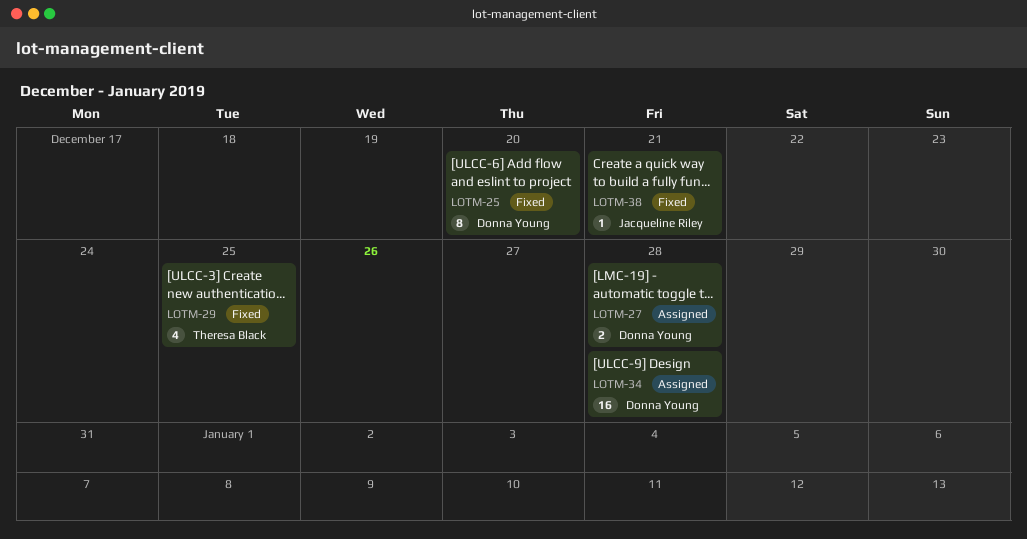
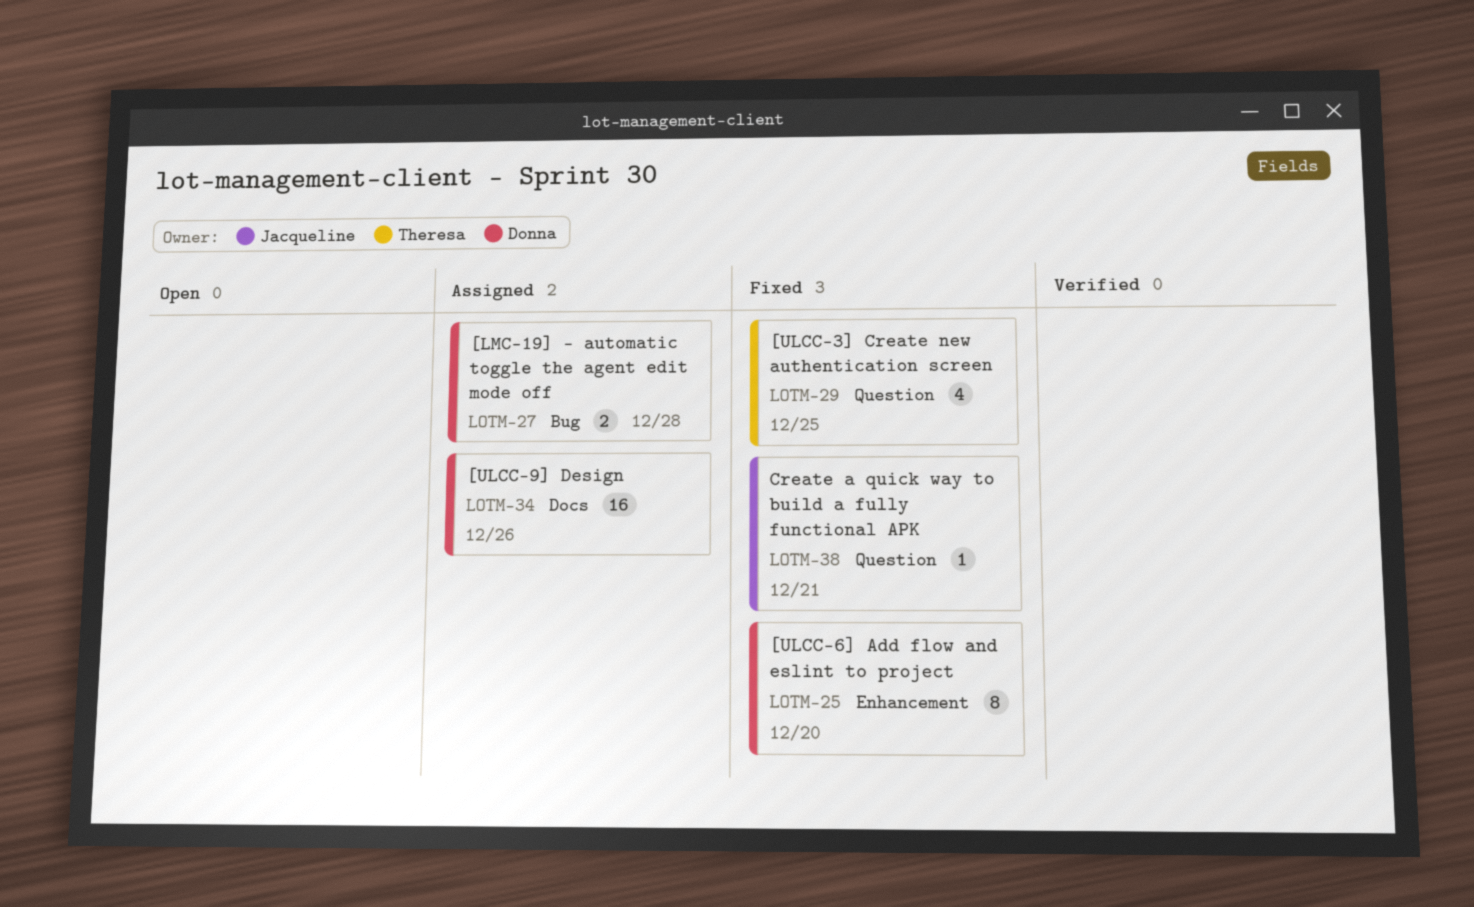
LOTM-34, due: Dec 28 -> Dec 26

